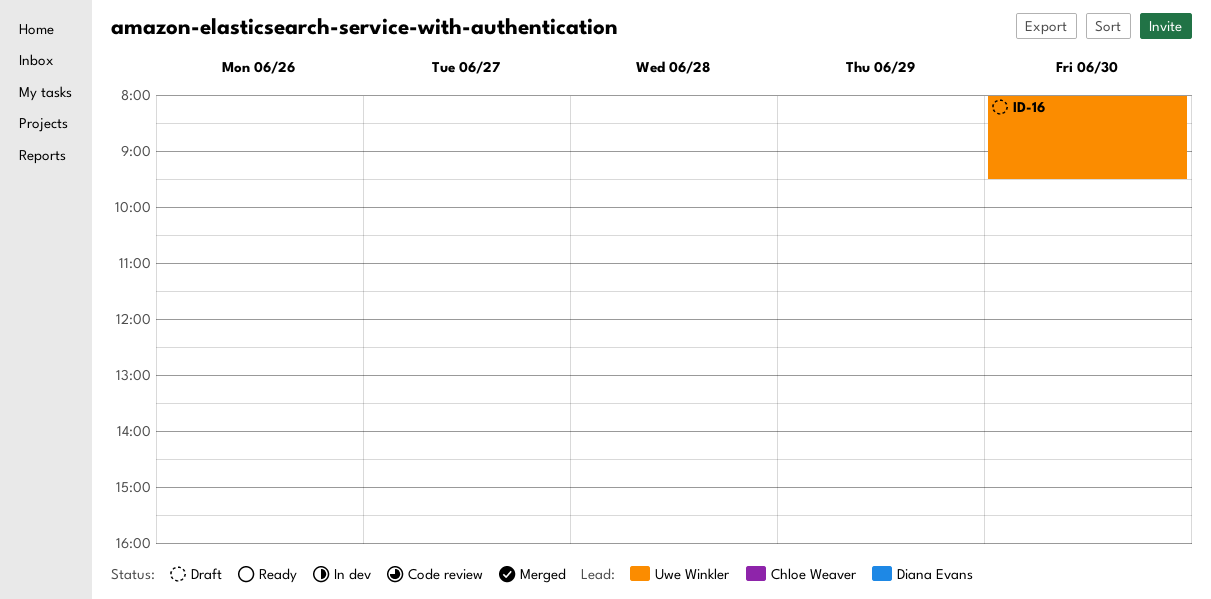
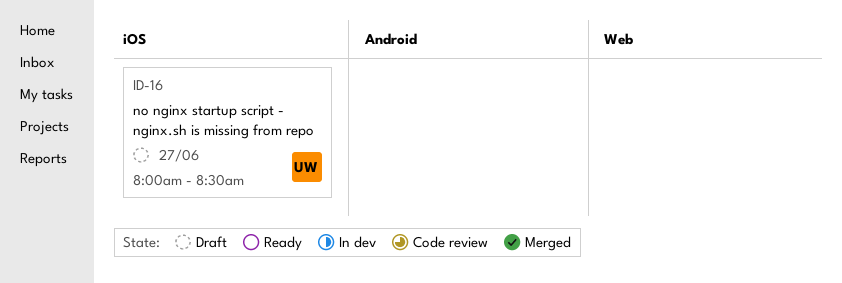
ID-16, day: Jun 30 -> Jun 27
ID-16, ends: 09:30 -> 08:30

